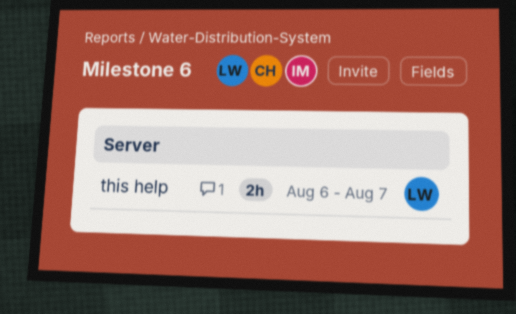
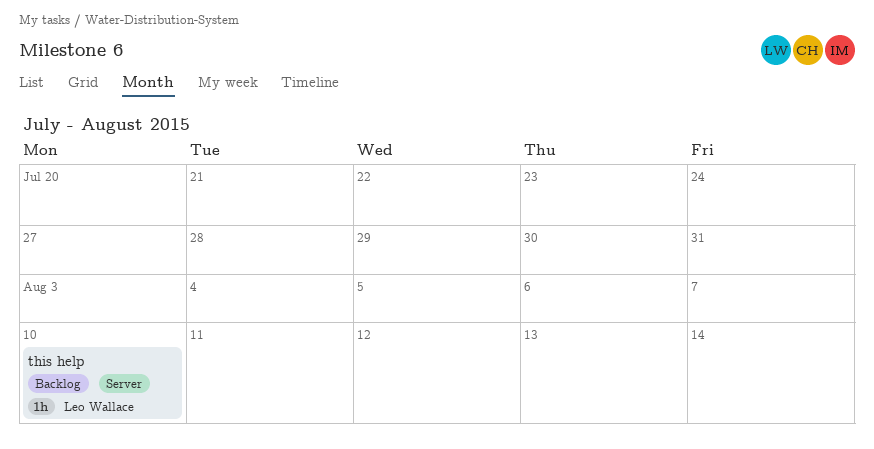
this help, estimate: 2h -> 1h
this help, due: Aug 7 -> Aug 10

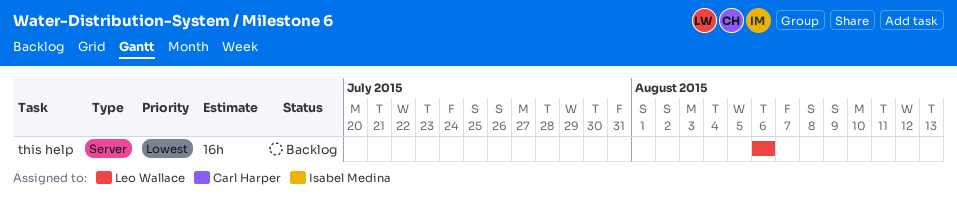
this help, estimate: 1h -> 16h
this help, due: Aug 10 -> Aug 6

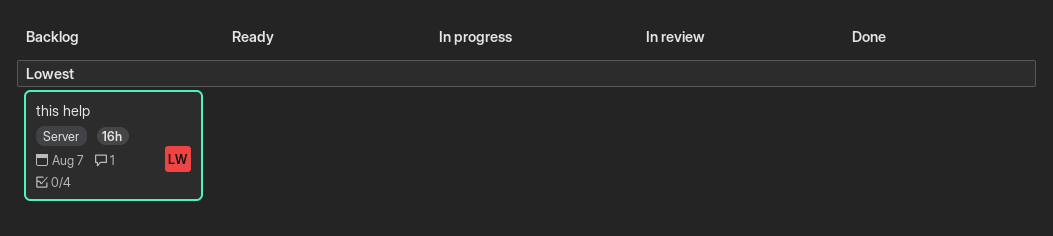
this help, due: Aug 6 -> Aug 7

